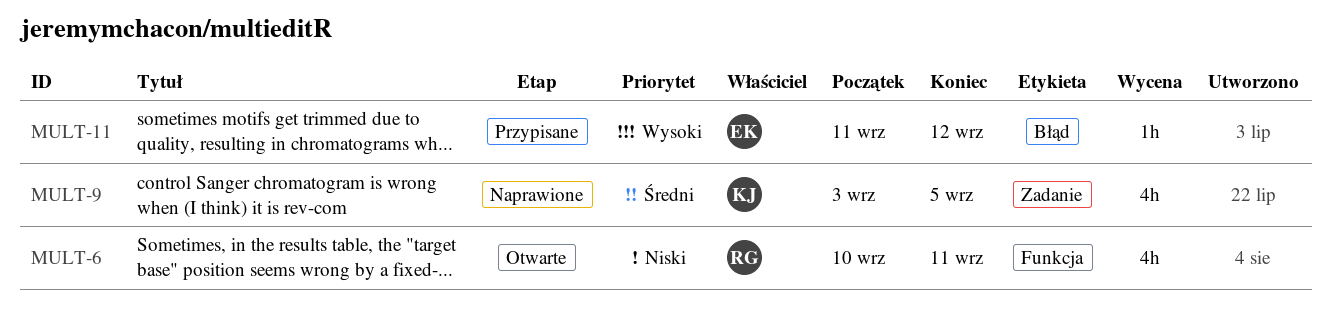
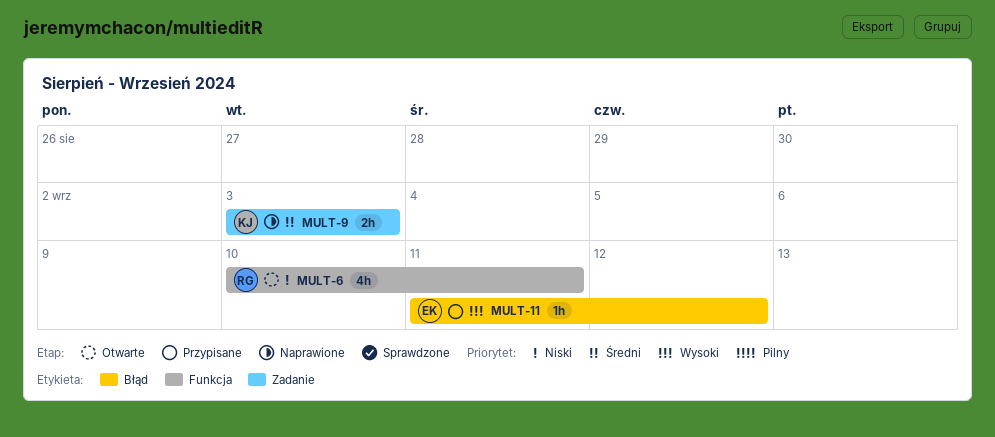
MULT-9, estimate: 4h -> 2h
MULT-9, due: Sep 5 -> Sep 3

